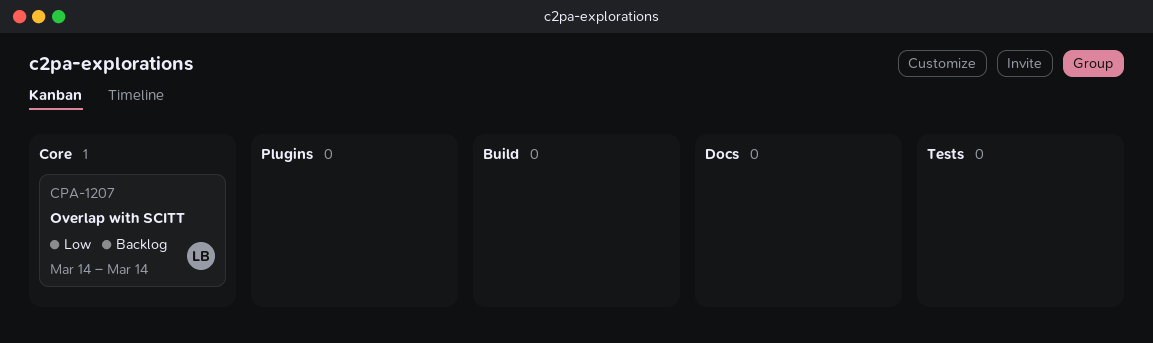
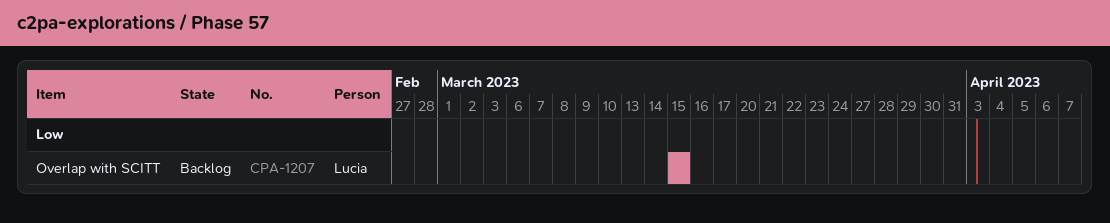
CPA-1207, start: Mar 14 -> Mar 15
CPA-1207, due: Mar 14 -> Mar 15

